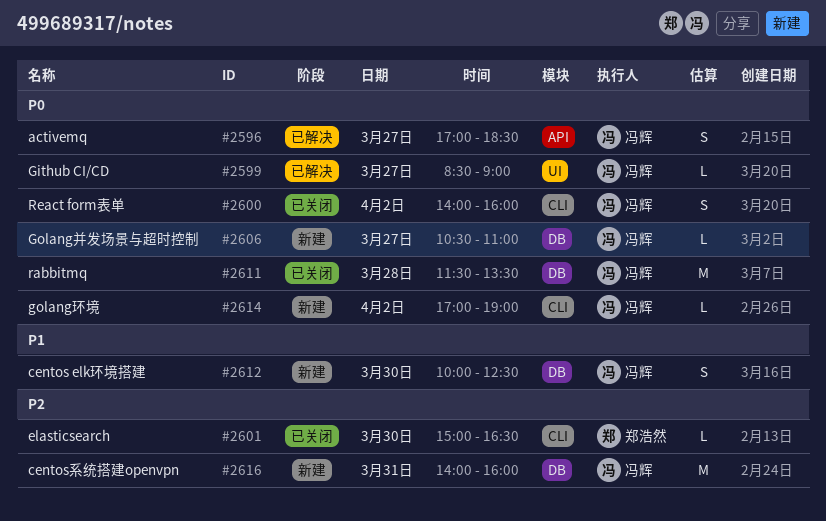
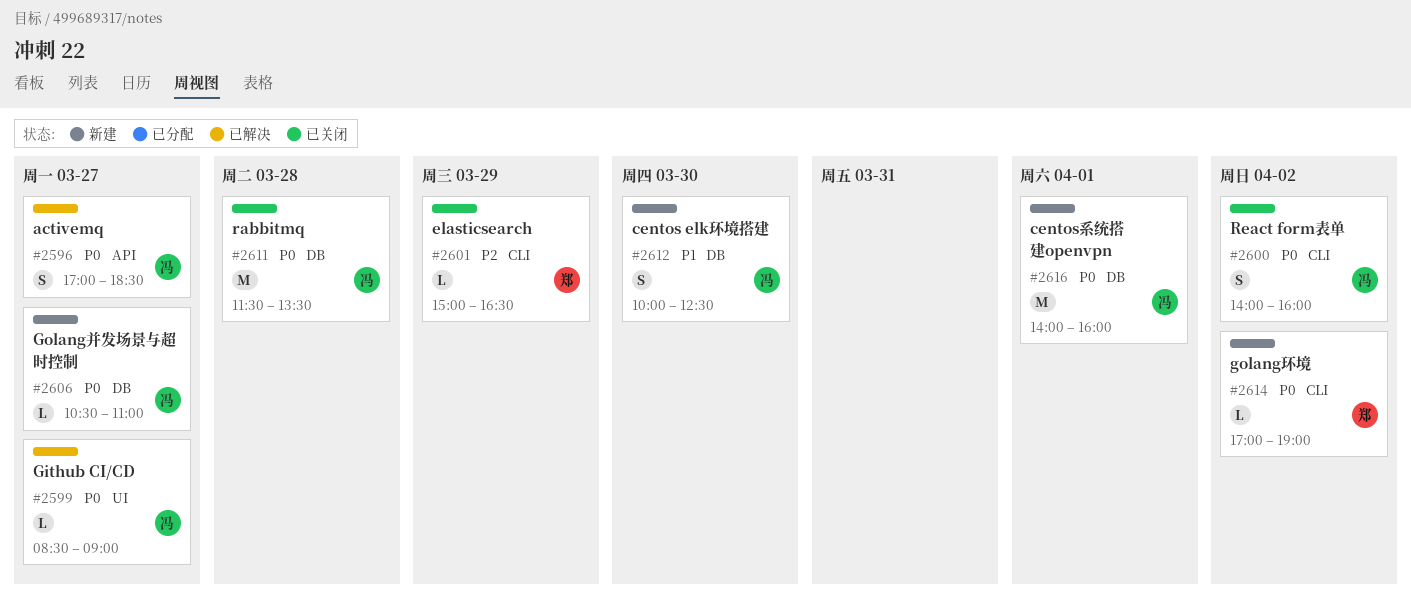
#2601, day: Mar 30 -> Mar 29
#2614, owner: 冯辉 -> 郑浩然
#2616, priority: P2 -> P0
#2616, day: Mar 31 -> Apr 1

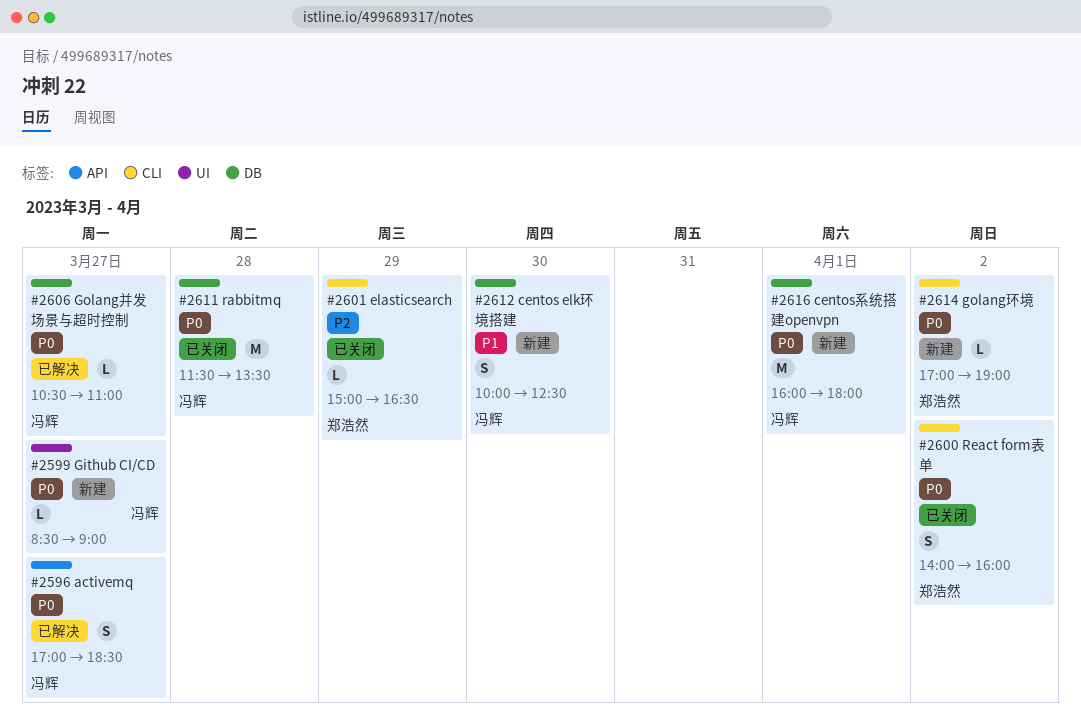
#2599, status: 已解决 -> 新建
#2600, owner: 冯辉 -> 郑浩然
#2606, status: 新建 -> 已解决
#2616, begins: 14:00 -> 16:00
#2616, ends: 16:00 -> 18:00

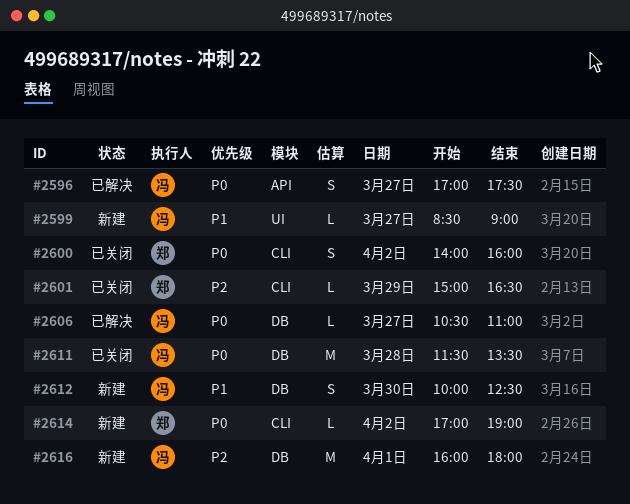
#2596, ends: 18:30 -> 17:30
#2599, priority: P0 -> P1
#2616, priority: P0 -> P2

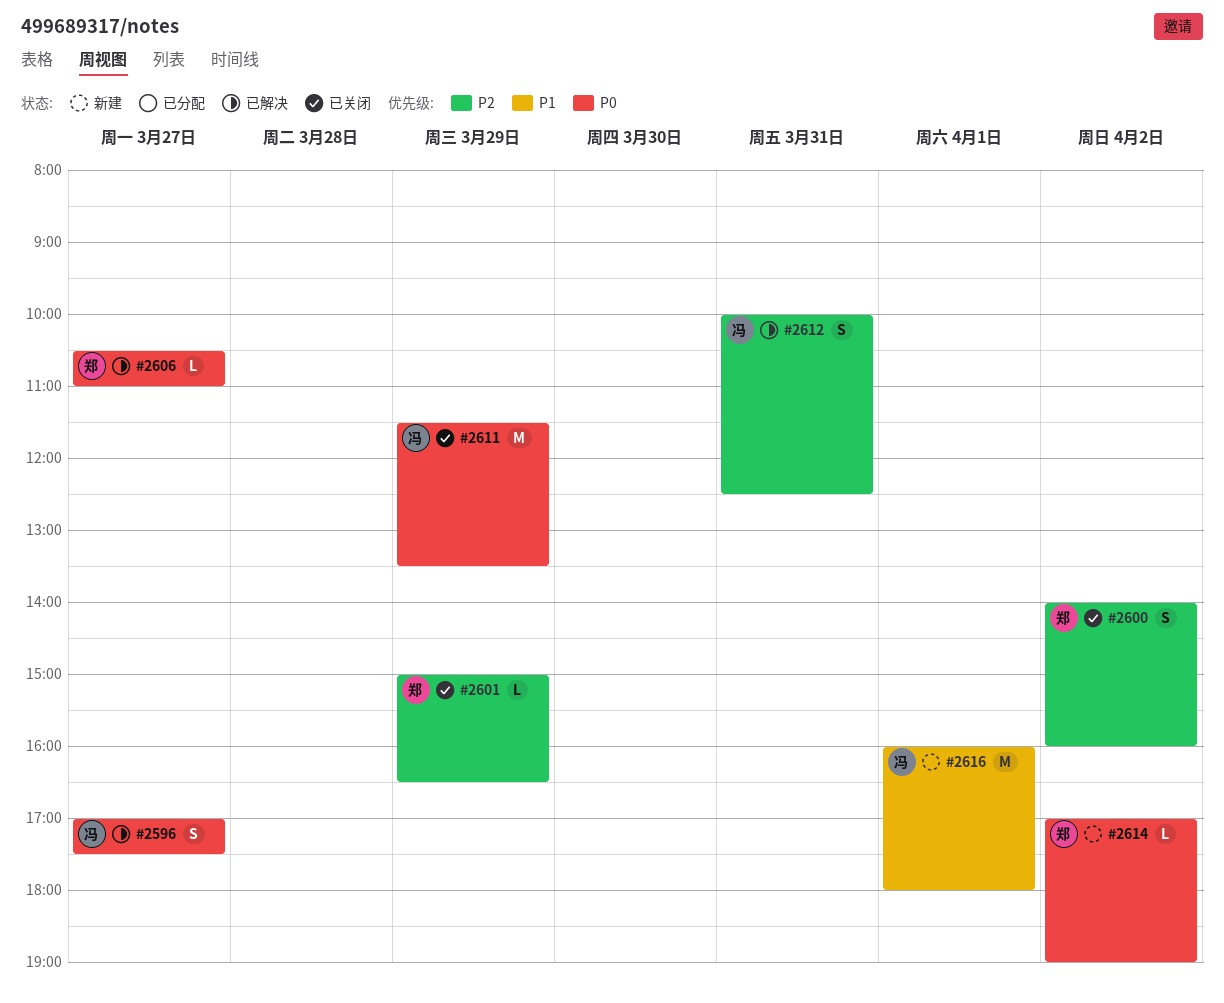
#2599: present -> none
#2600, priority: P0 -> P2
#2606, owner: 冯 -> 郑
#2611, day: Mar 28 -> Mar 29
#2612, status: 新建 -> 已解决
#2612, priority: P1 -> P2
#2612, day: Mar 30 -> Mar 31
#2616, priority: P2 -> P1

